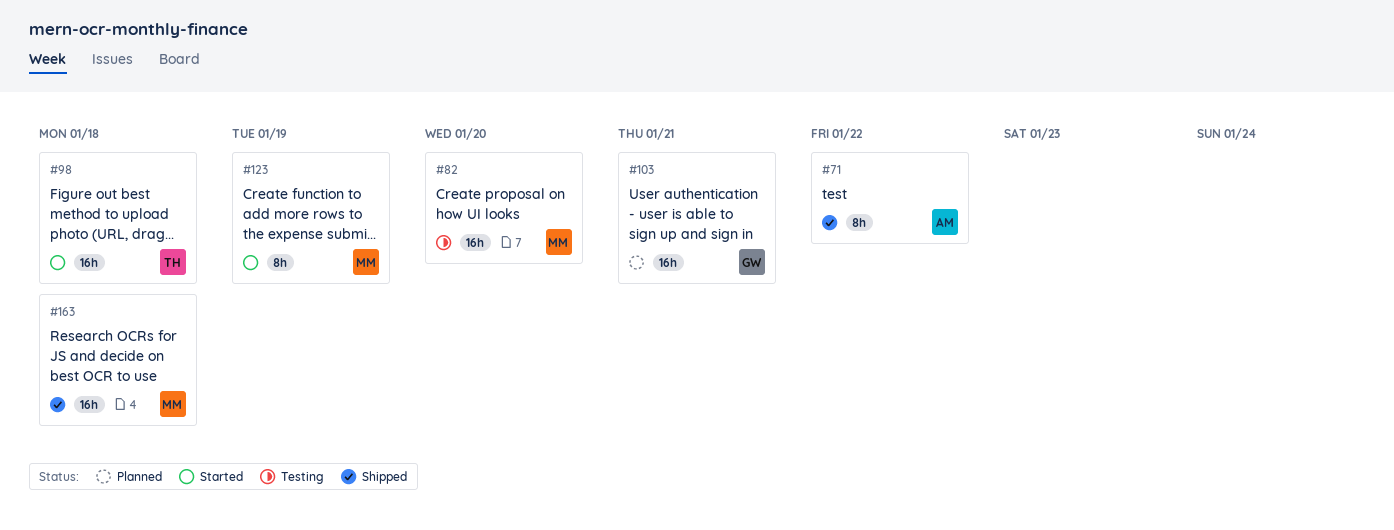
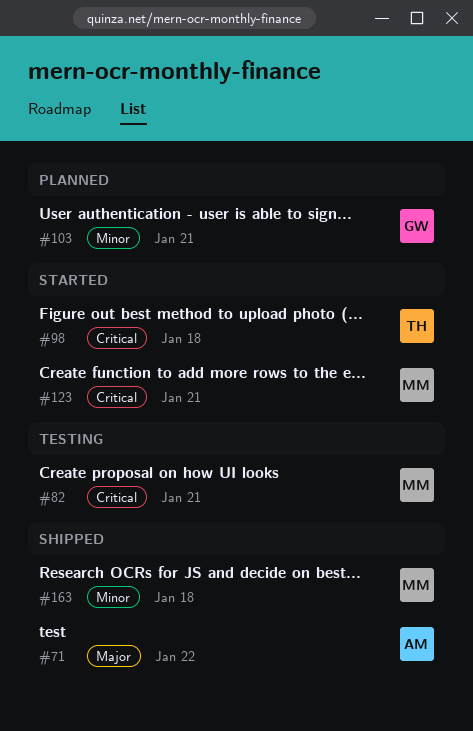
#82, due: Jan 20 -> Jan 21
#123, due: Jan 19 -> Jan 21

